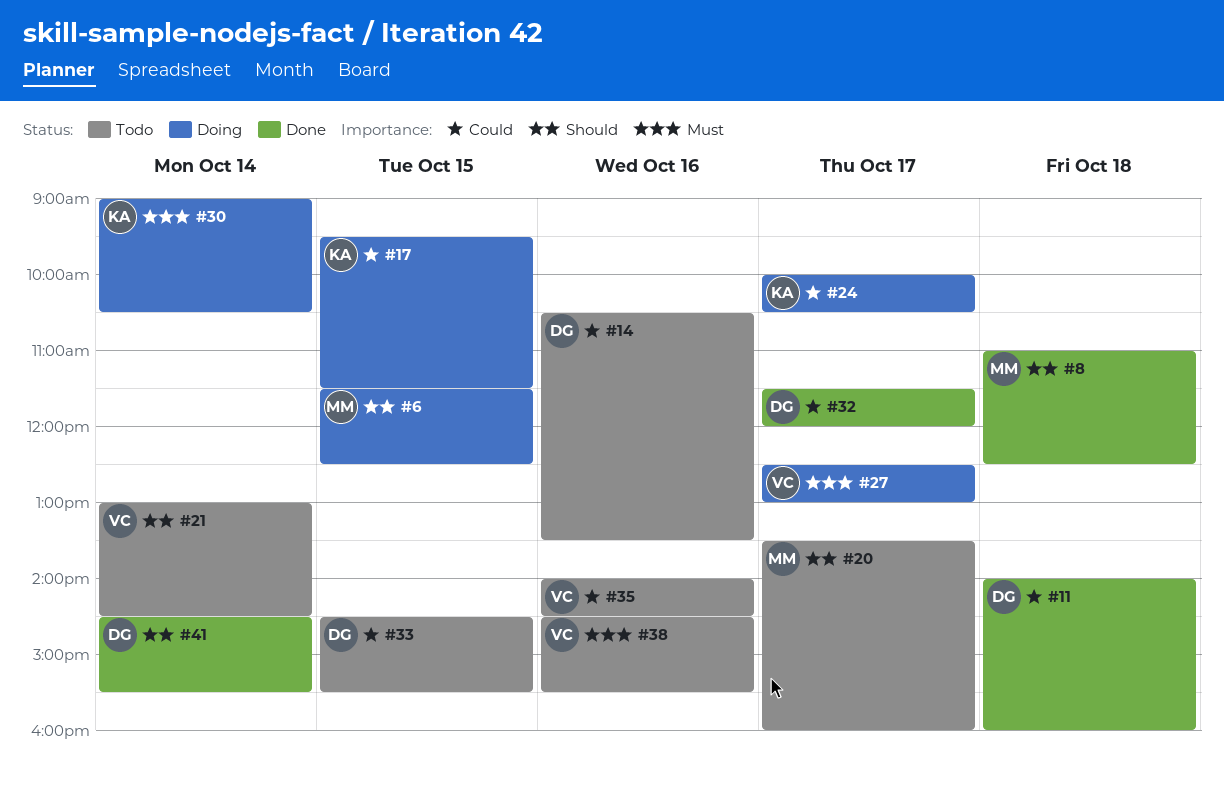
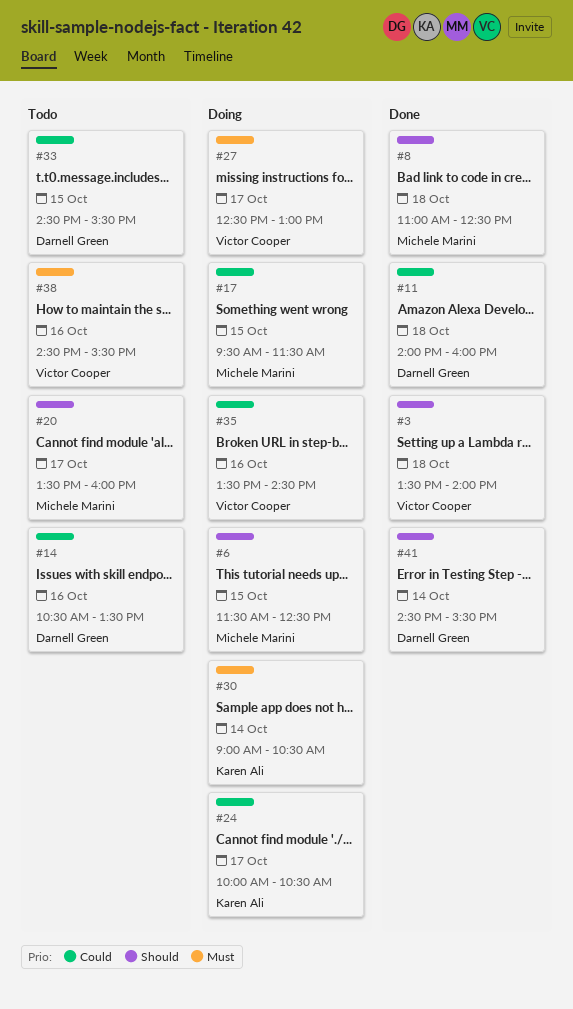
#3: none -> present
#17, owner: Karen Ali -> Michele Marini
#21: present -> none
#32: present -> none
#35, status: Todo -> Doing
#35, begins: 14:00 -> 13:30

